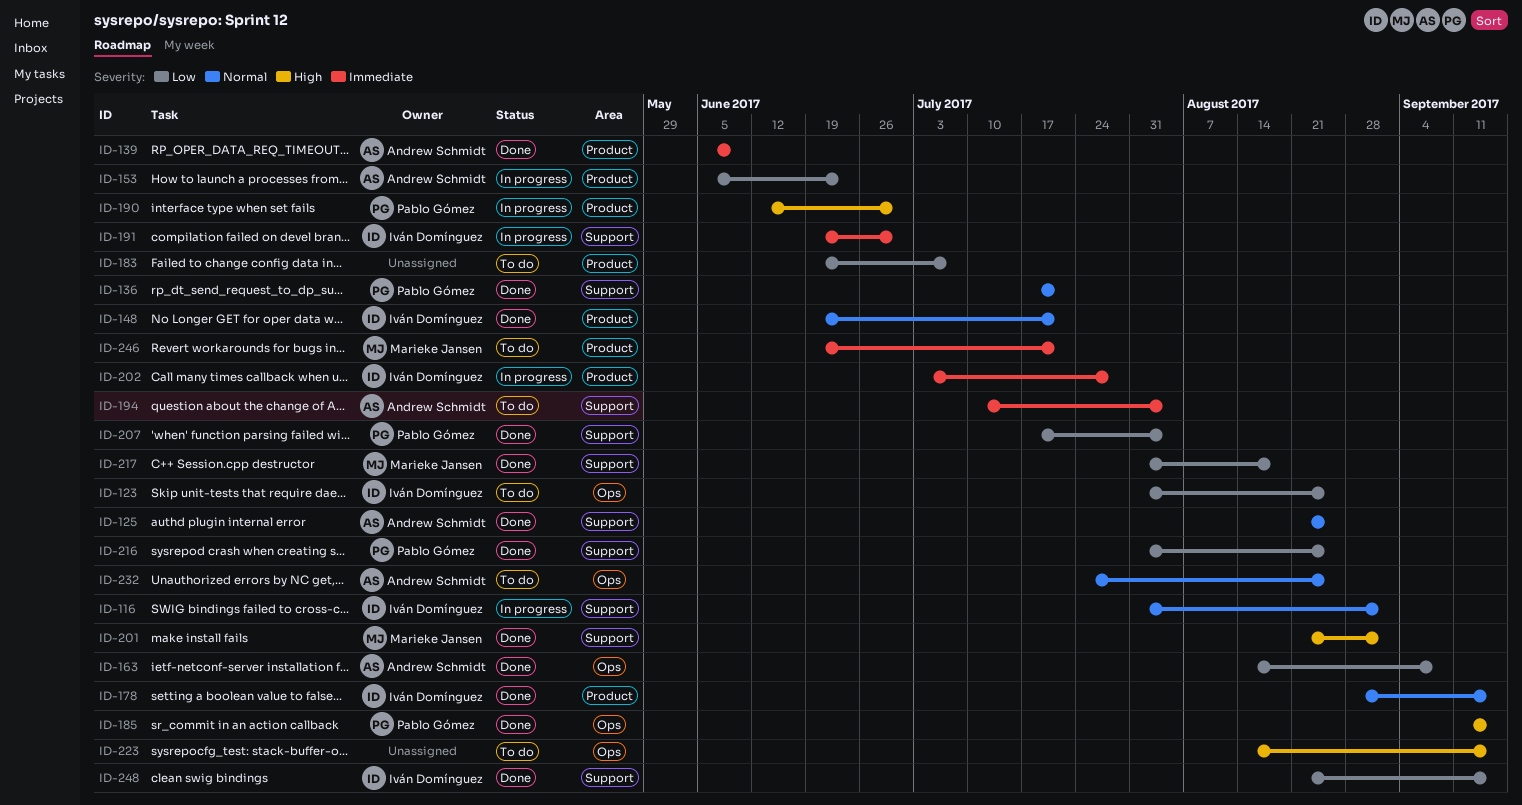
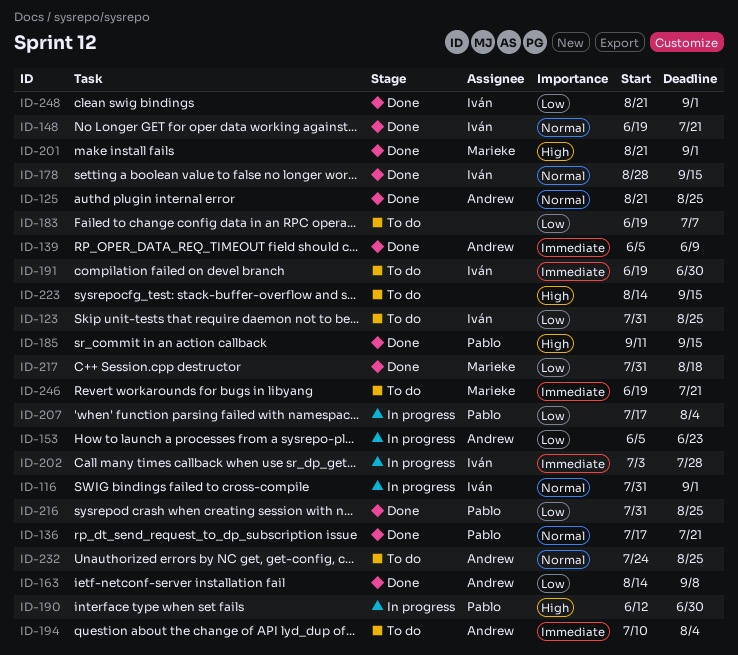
ID-191, status: In progress -> To do
ID-207, status: Done -> In progress
ID-248, due: Sep 15 -> Sep 1

